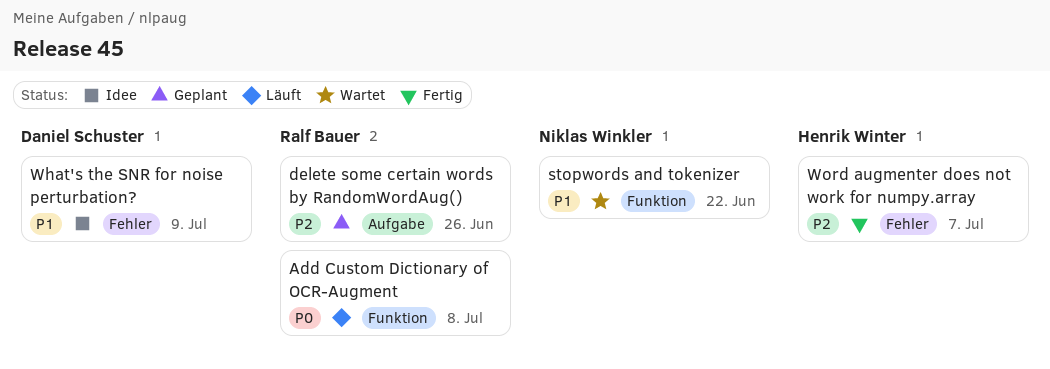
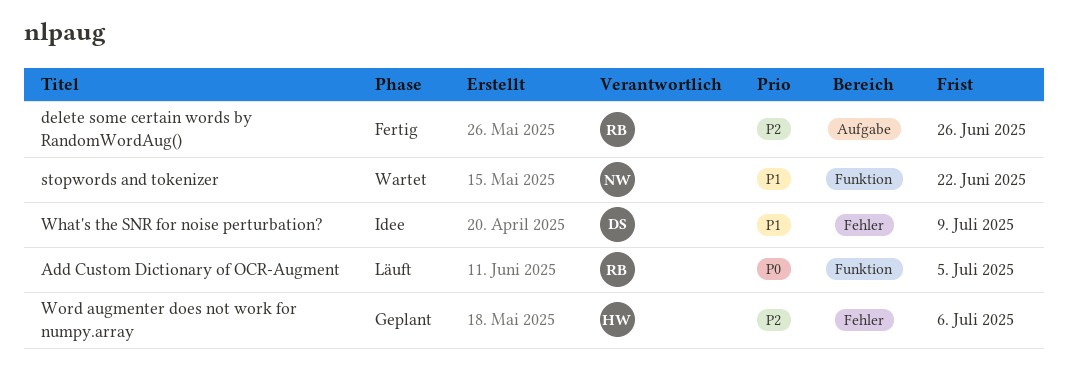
Add Custom Dictionary of OCR-Augment, due: Jul 8 -> Jul 5
delete some certain words by RandomWordAug(), status: Geplant -> Fertig
Word augmenter does not work for numpy.array, status: Fertig -> Geplant
Word augmenter does not work for numpy.array, due: Jul 7 -> Jul 6

